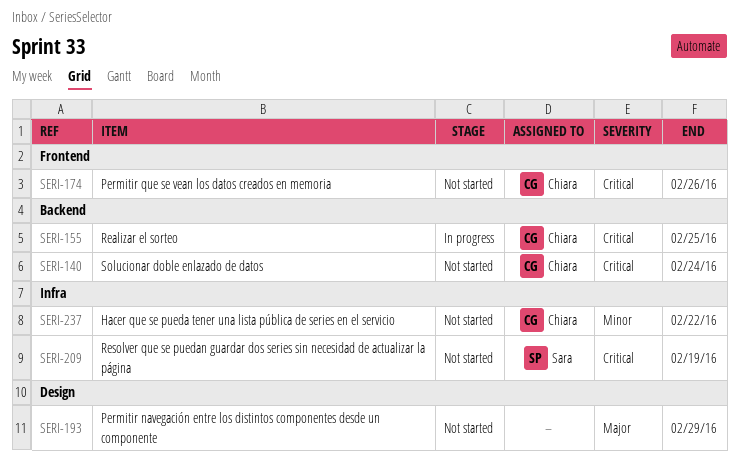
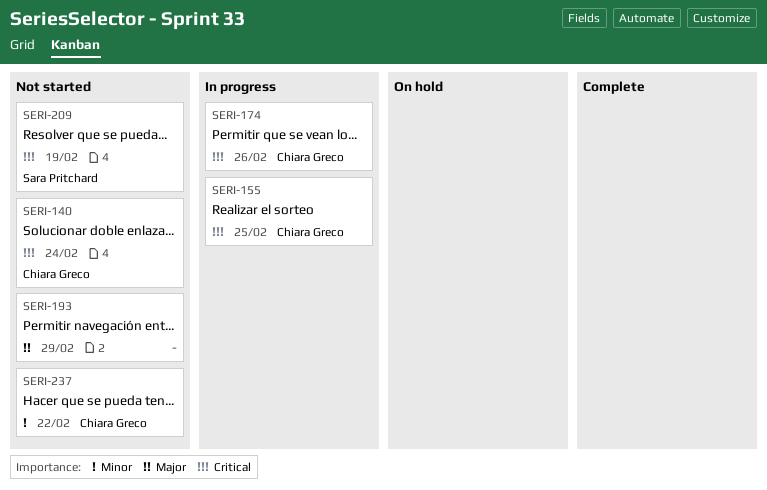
SERI-174, status: Not started -> In progress

